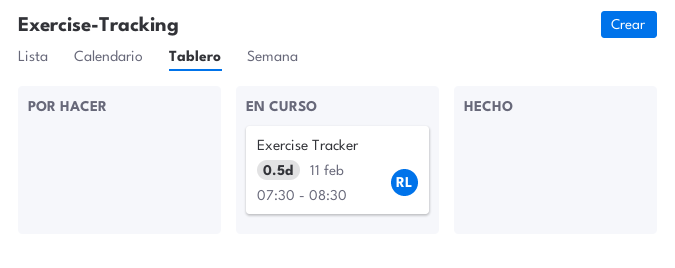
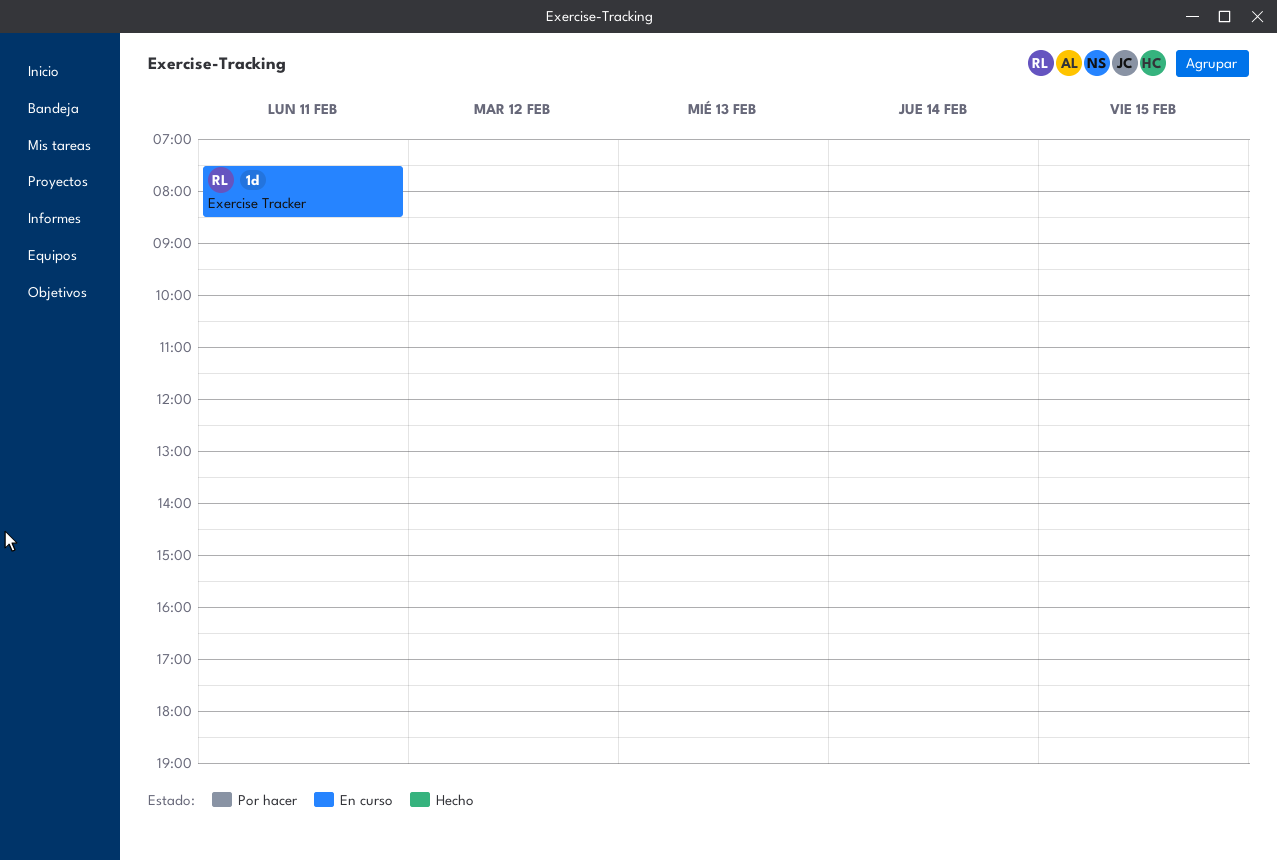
Exercise Tracker, estimate: 0.5d -> 1d

